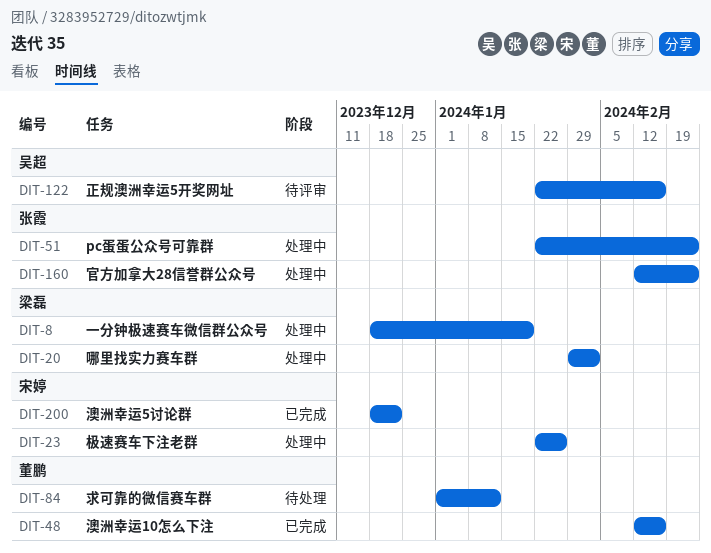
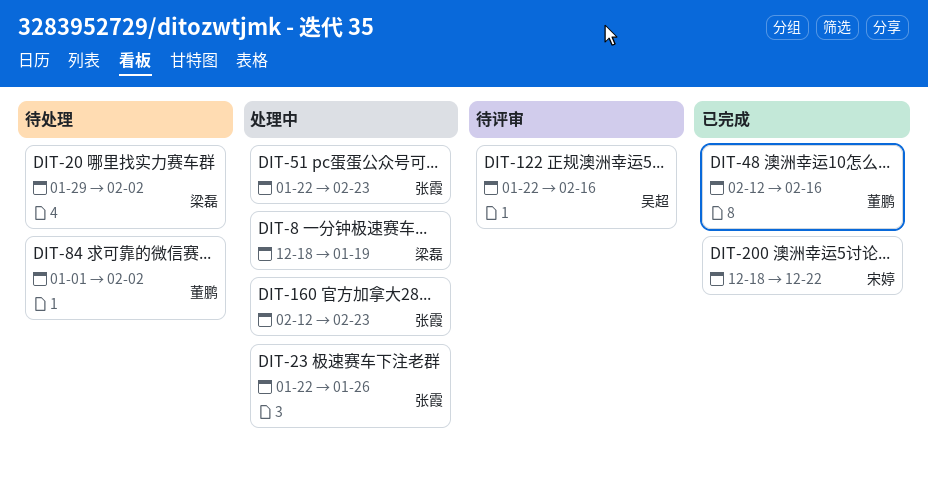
DIT-20, status: 处理中 -> 待处理
DIT-23, owner: 宋婷 -> 张霞
DIT-84, due: Jan 12 -> Feb 2

